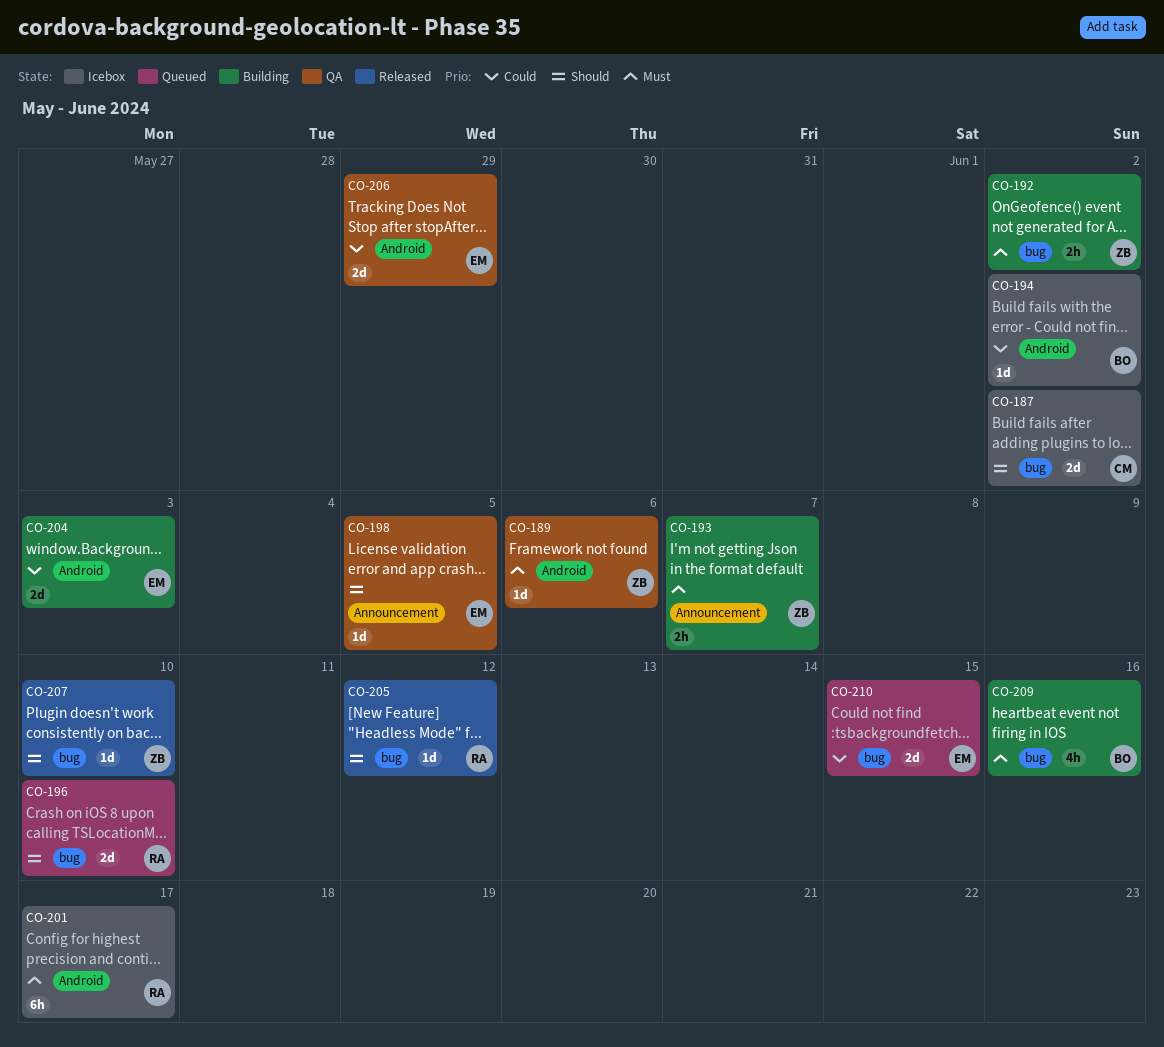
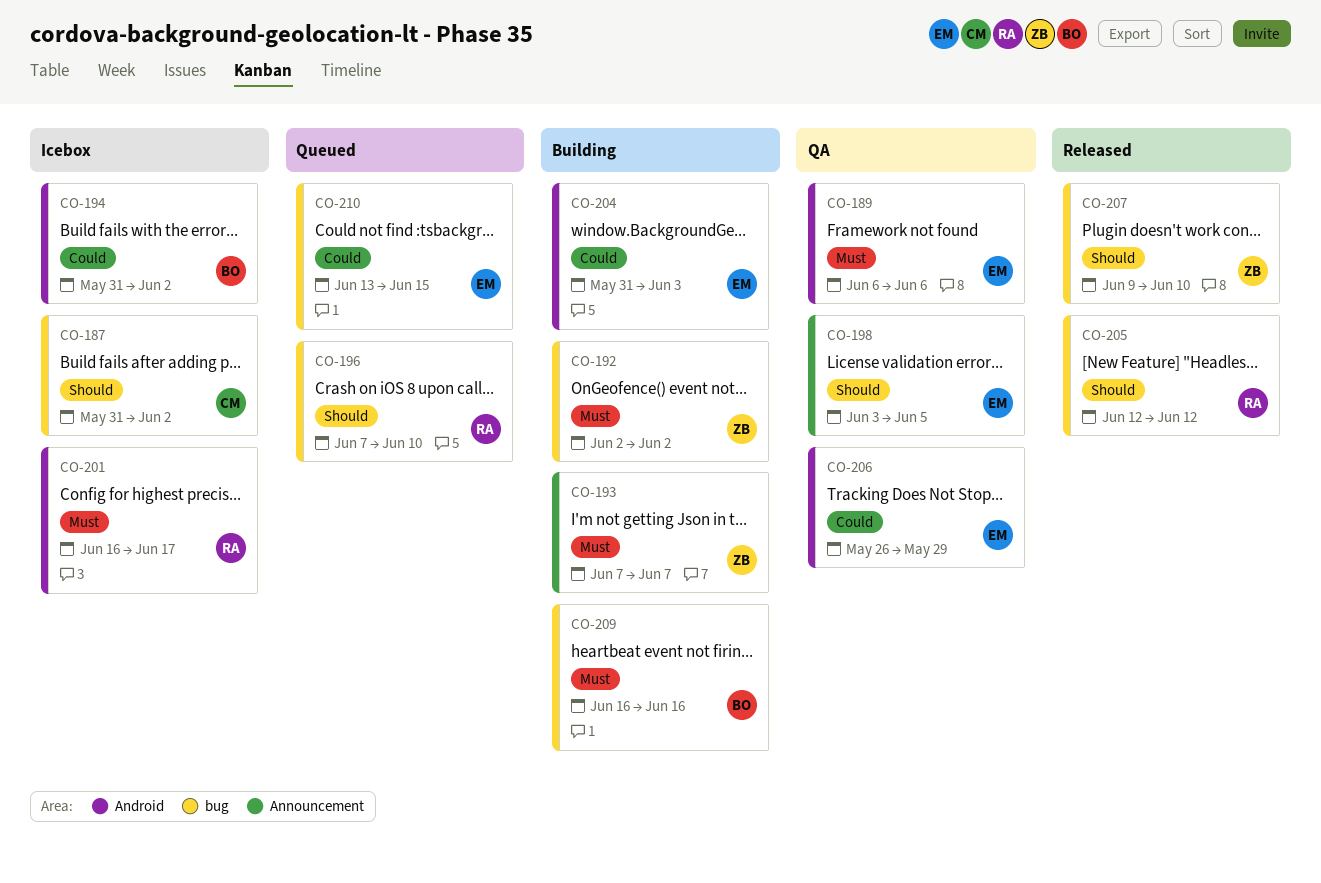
CO-189, owner: ZB -> EM

